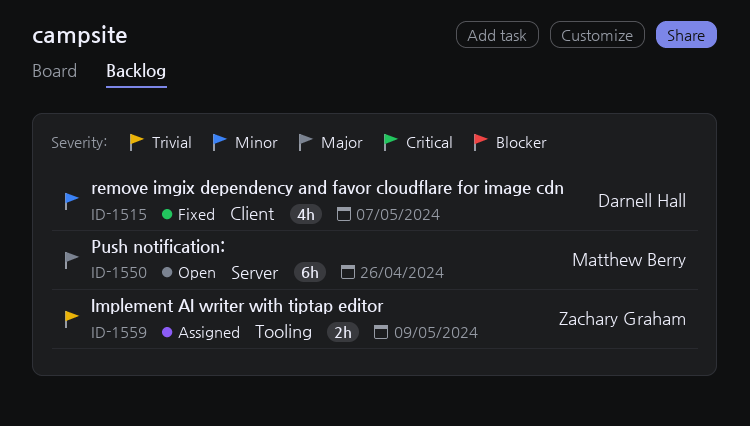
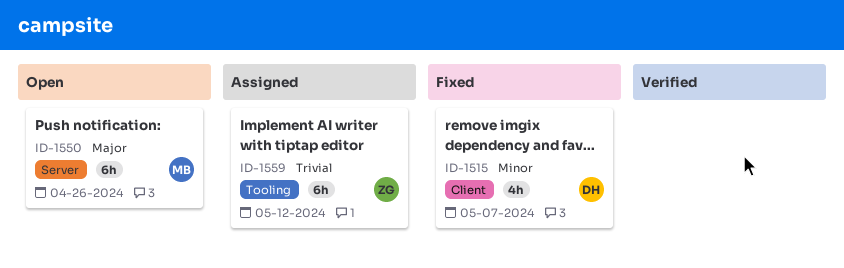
ID-1559, estimate: 2h -> 6h
ID-1559, due: May 9 -> May 12

